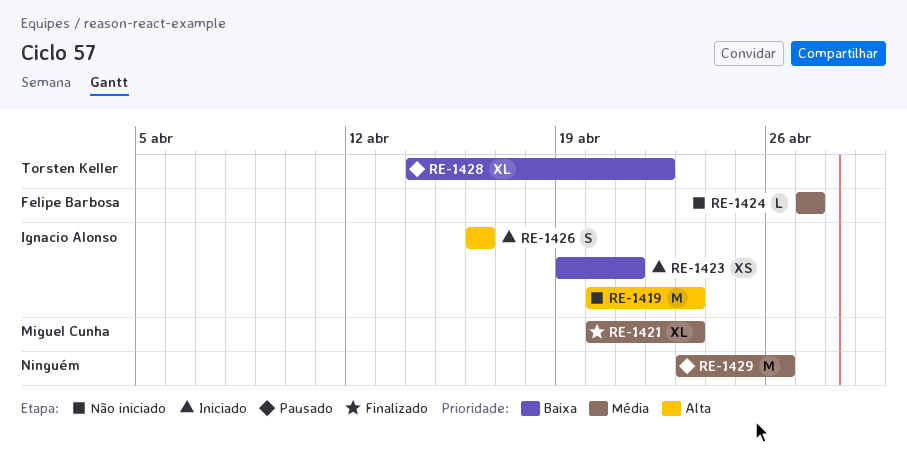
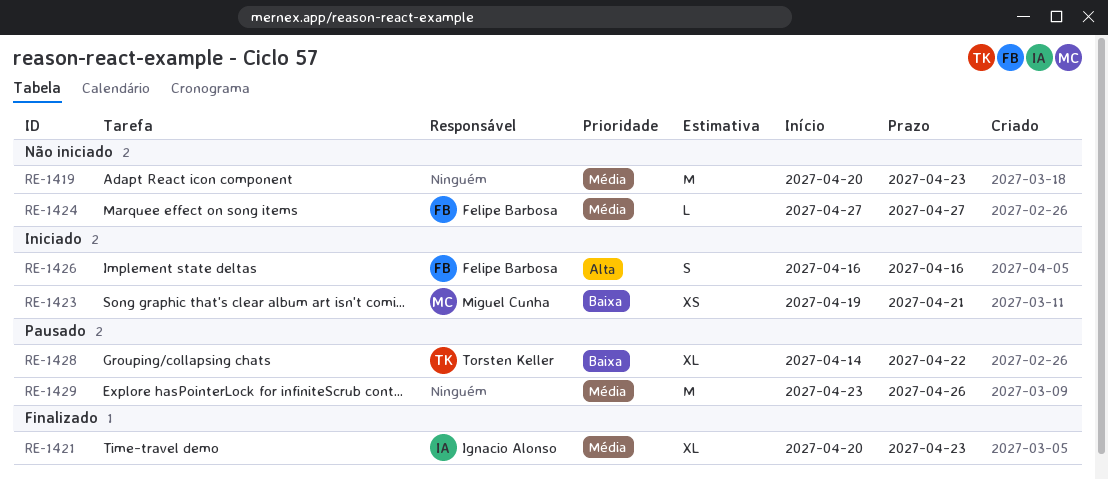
RE-1419, owner: Ignacio Alonso -> none
RE-1419, priority: Alta -> Média
RE-1421, owner: Miguel Cunha -> Ignacio Alonso
RE-1423, owner: Ignacio Alonso -> Miguel Cunha
RE-1426, owner: Ignacio Alonso -> Felipe Barbosa

